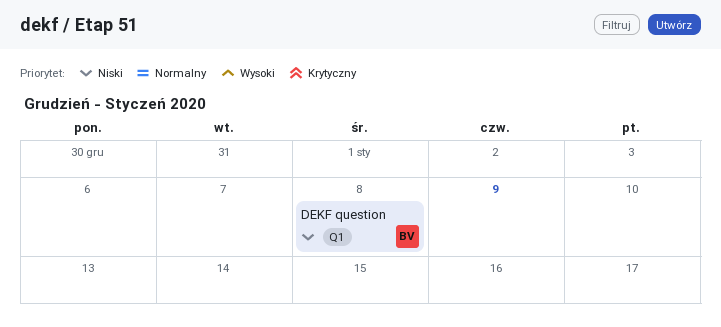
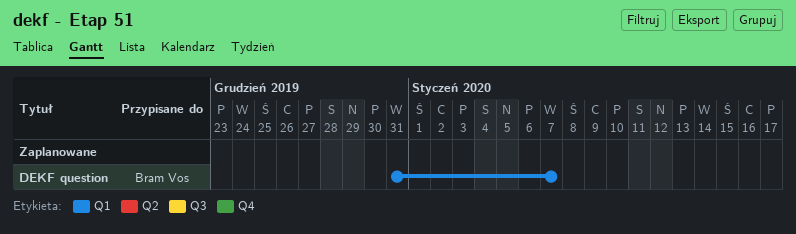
DEKF question, due: Jan 8 -> Jan 7

